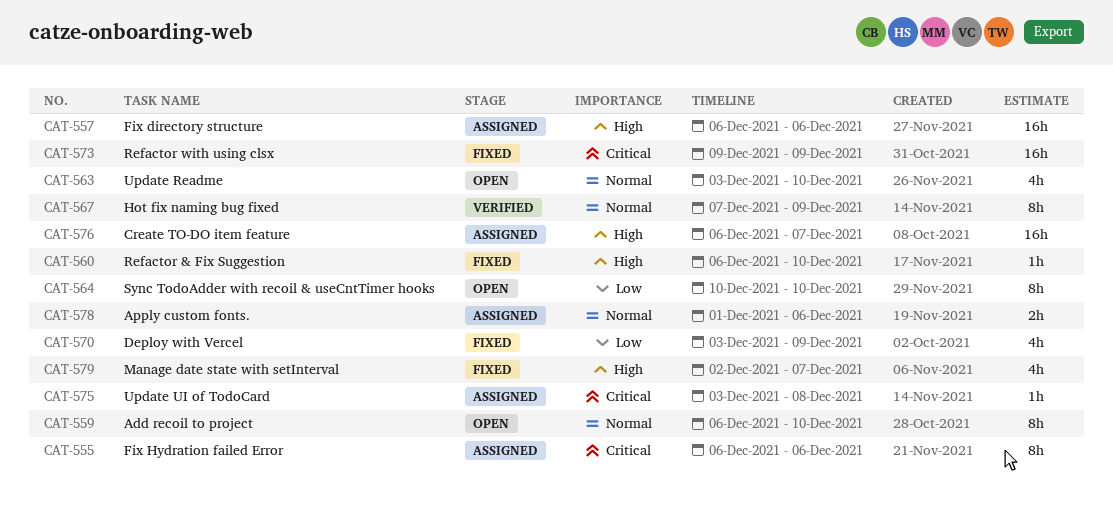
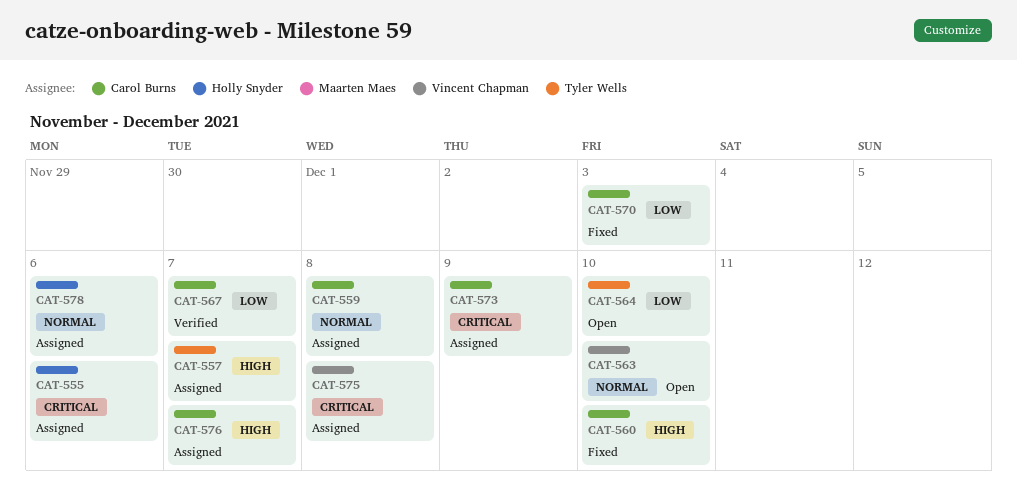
CAT-557, due: Dec 6 -> Dec 7
CAT-559, status: Open -> Assigned
CAT-559, due: Dec 10 -> Dec 8
CAT-567, priority: Normal -> Low
CAT-567, due: Dec 9 -> Dec 7
CAT-570, due: Dec 9 -> Dec 3
CAT-573, status: Fixed -> Assigned
CAT-579: present -> none

